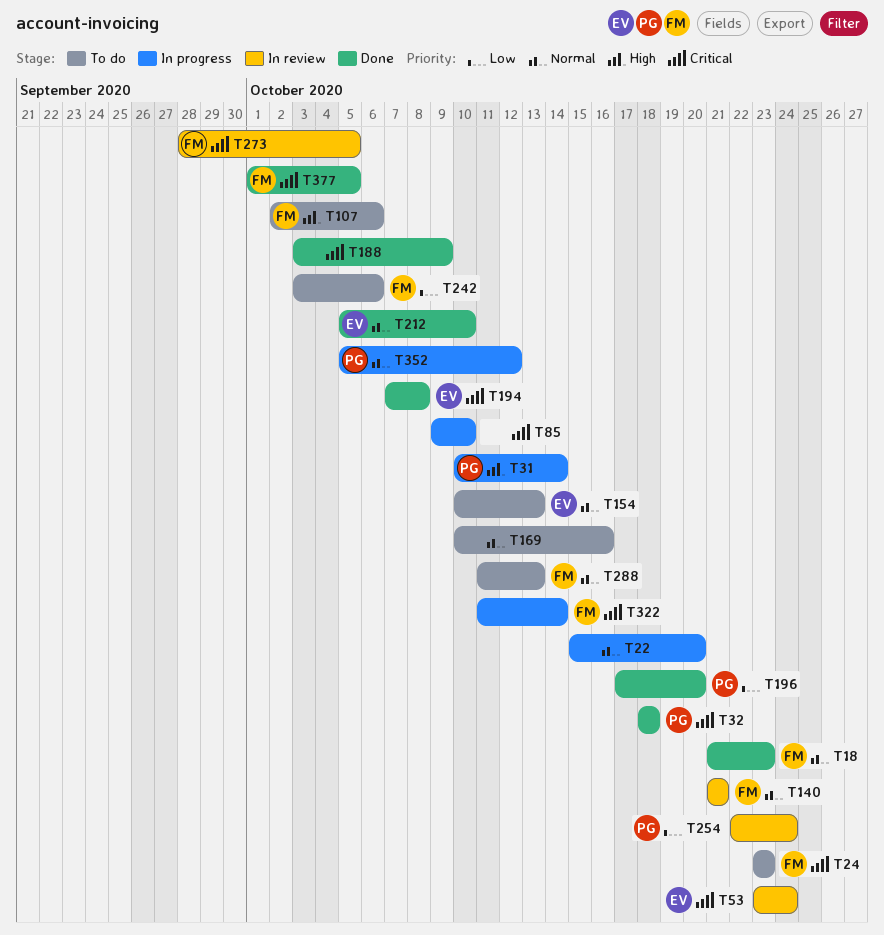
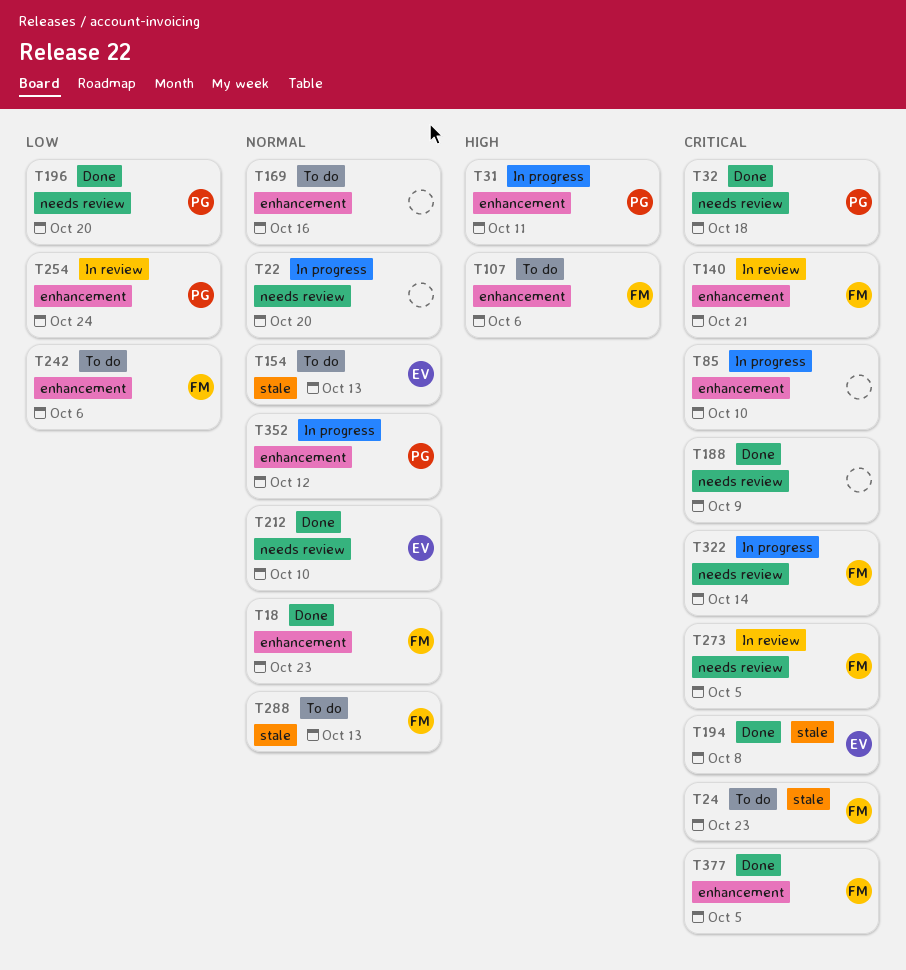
T31, due: Oct 14 -> Oct 11
T53: present -> none
T140, priority: Normal -> Critical

